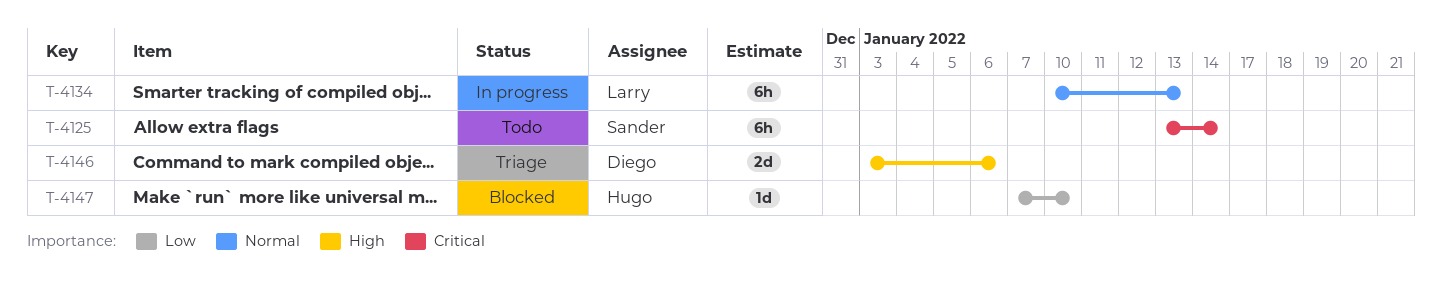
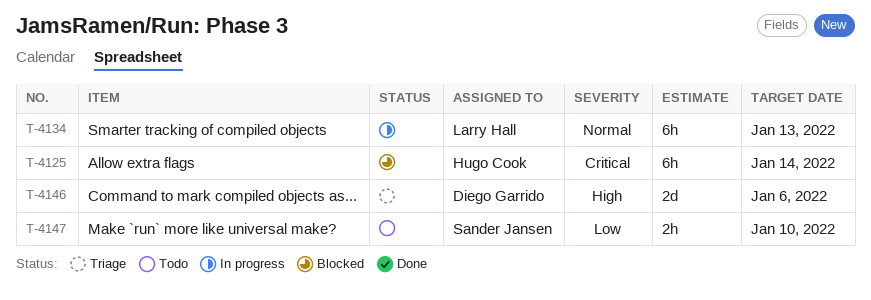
T-4125, status: Todo -> Blocked
T-4125, owner: Sander Jansen -> Hugo Cook
T-4147, status: Blocked -> Todo
T-4147, owner: Hugo Cook -> Sander Jansen
T-4147, estimate: 1d -> 2h

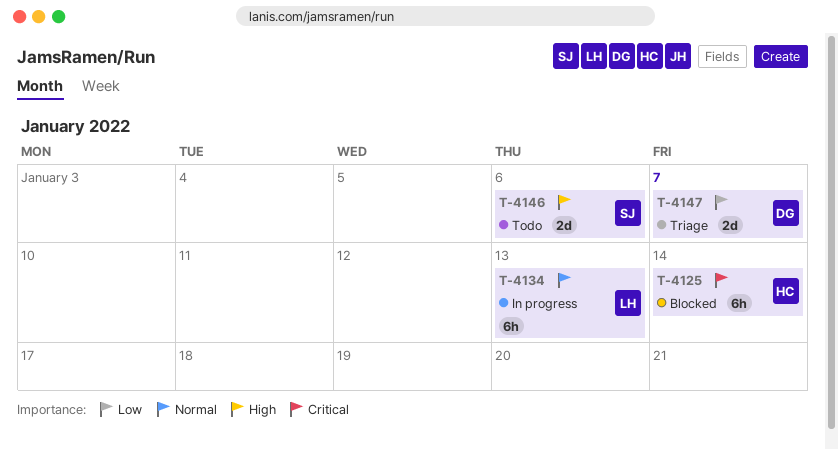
T-4146, status: Triage -> Todo
T-4146, owner: Diego Garrido -> Sander Jansen
T-4147, status: Todo -> Triage
T-4147, owner: Sander Jansen -> Diego Garrido
T-4147, estimate: 2h -> 2d
T-4147, due: Jan 10 -> Jan 7

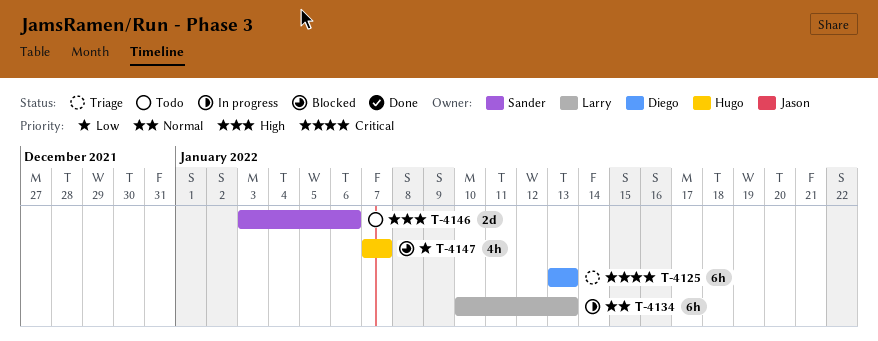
T-4125, status: Blocked -> Triage
T-4125, owner: Hugo -> Diego
T-4125, due: Jan 14 -> Jan 13
T-4147, status: Triage -> Blocked
T-4147, owner: Diego -> Hugo
T-4147, estimate: 2d -> 4h

